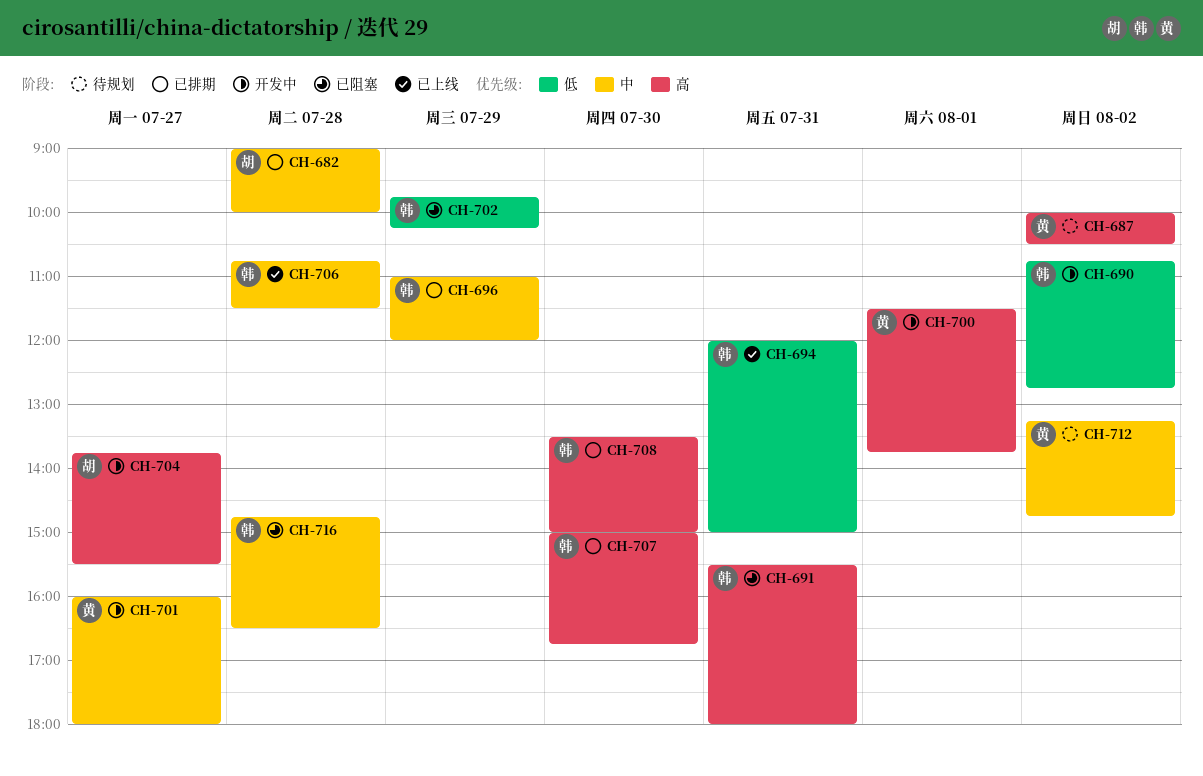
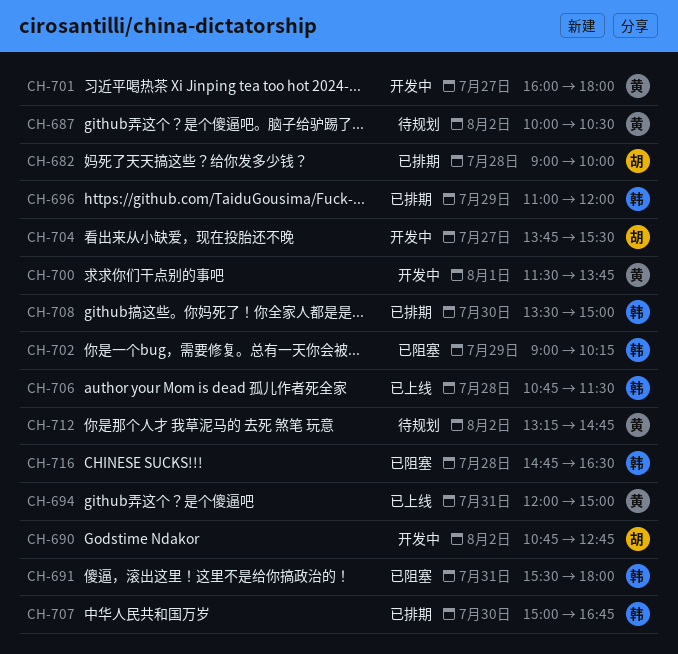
CH-690, owner: 韩 -> 胡
CH-694, owner: 韩 -> 黄
CH-702, begins: 09:45 -> 09:00

